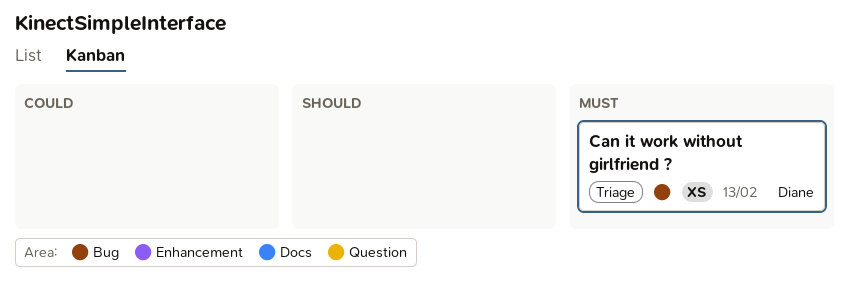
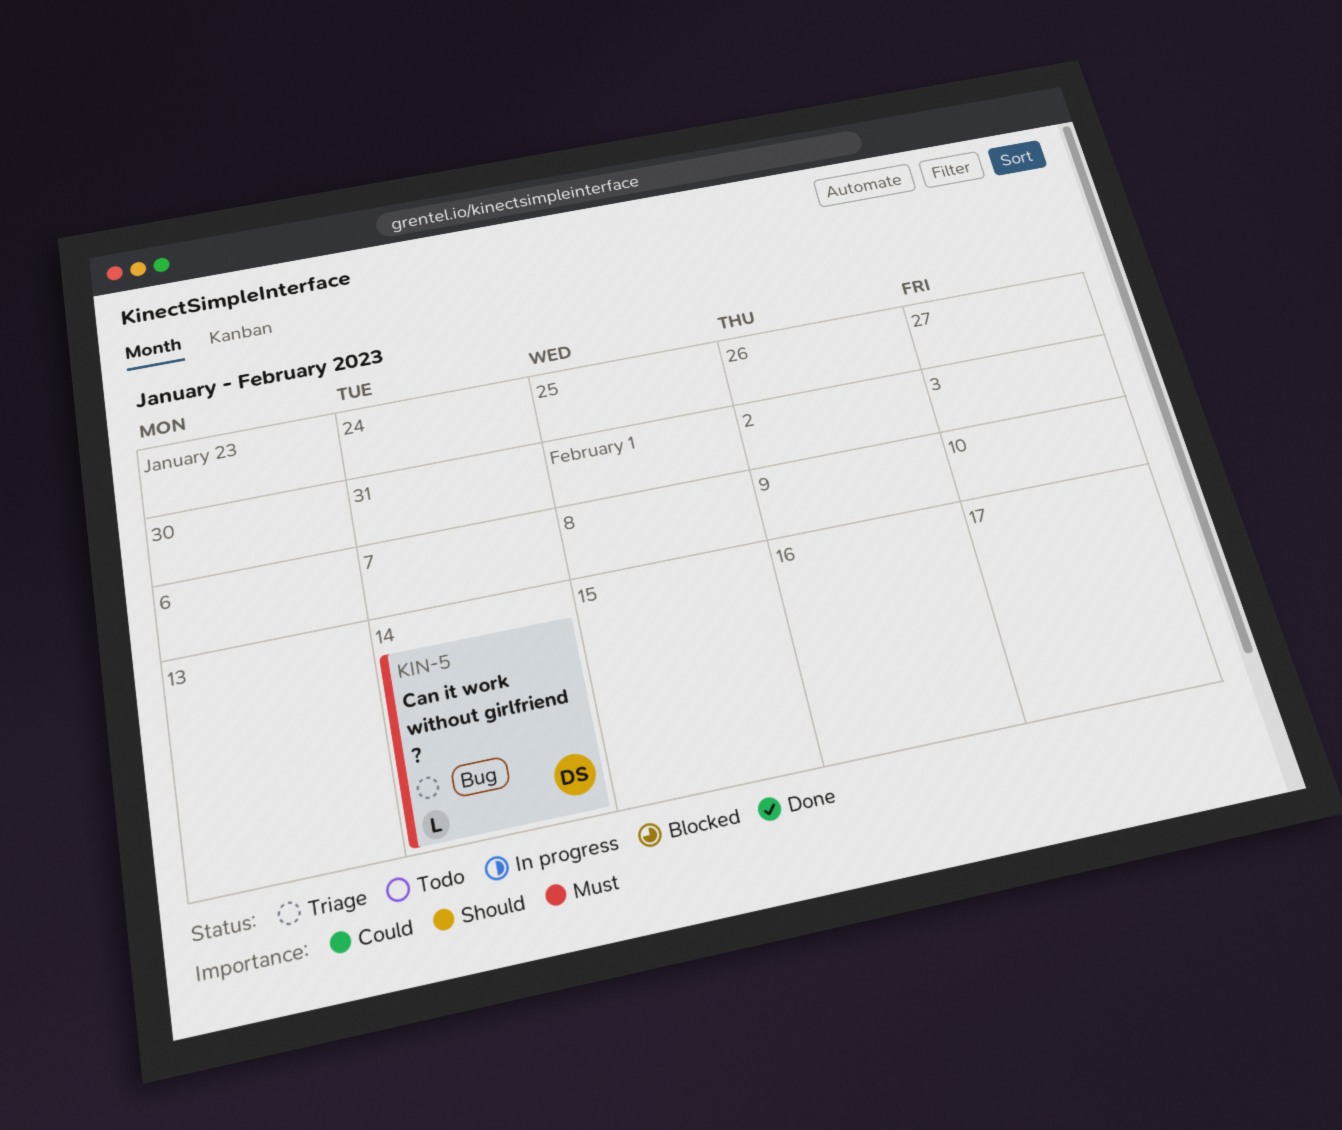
Can it work without girlfriend ?, estimate: XS -> L
Can it work without girlfriend ?, due: Feb 13 -> Feb 14

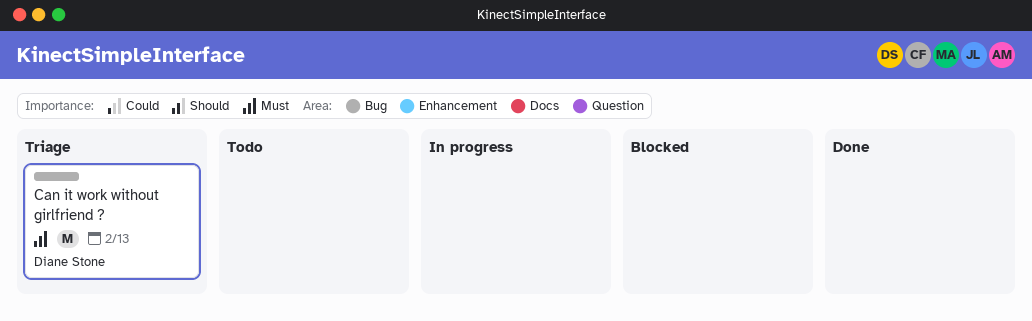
Can it work without girlfriend ?, estimate: L -> M
Can it work without girlfriend ?, due: Feb 14 -> Feb 13

